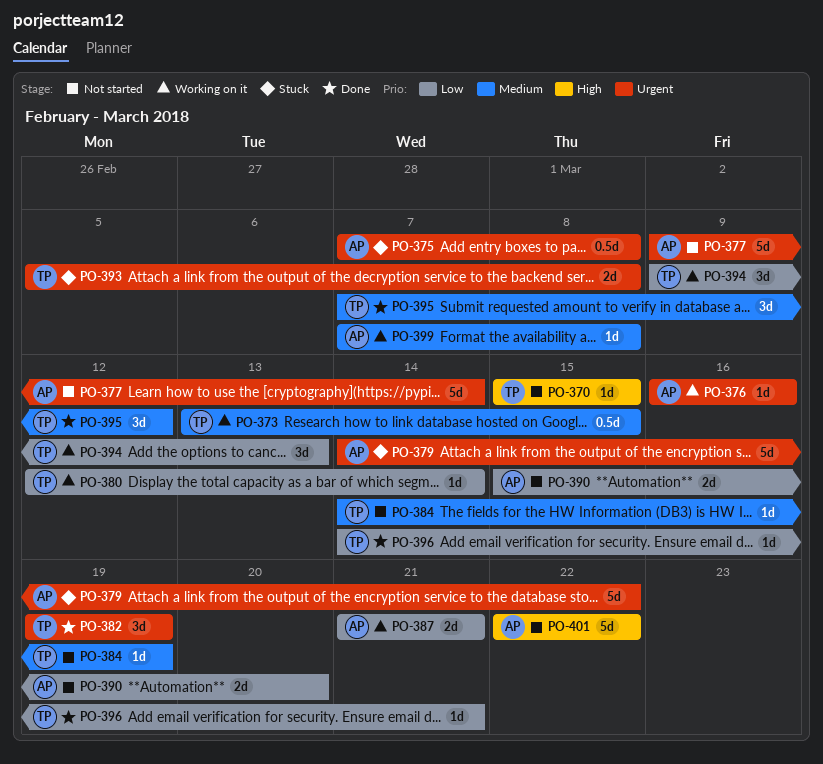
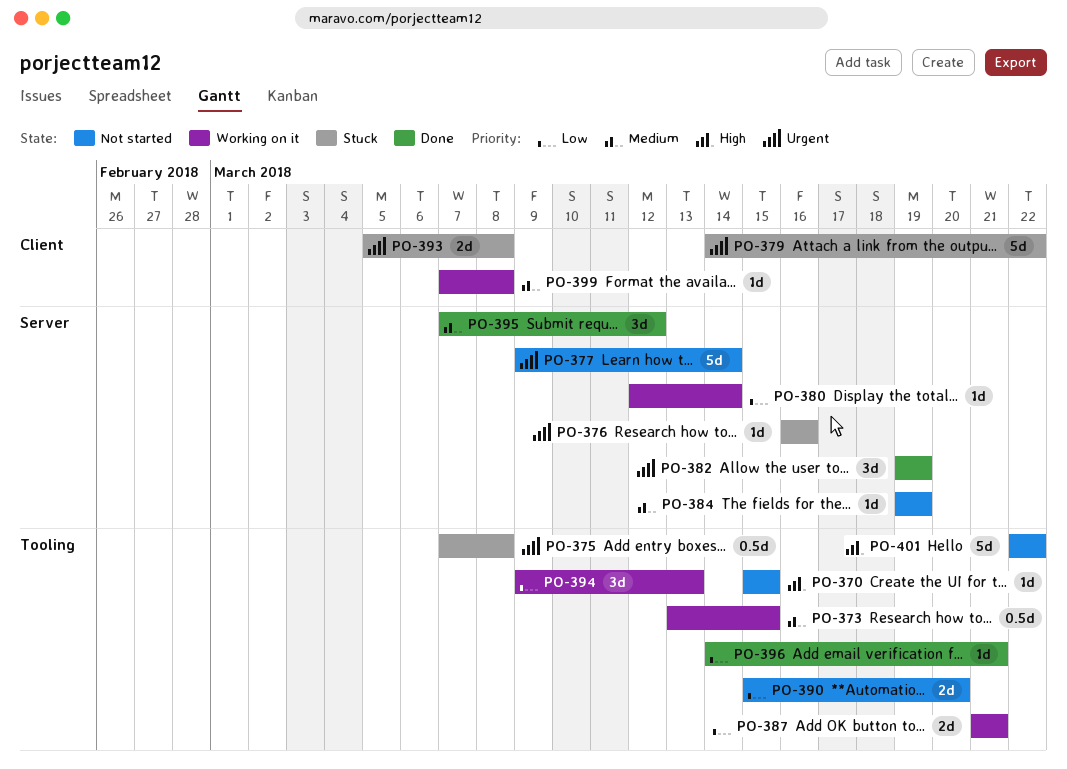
PO-376, status: Working on it -> Stuck
PO-384, start: Mar 14 -> Mar 19

